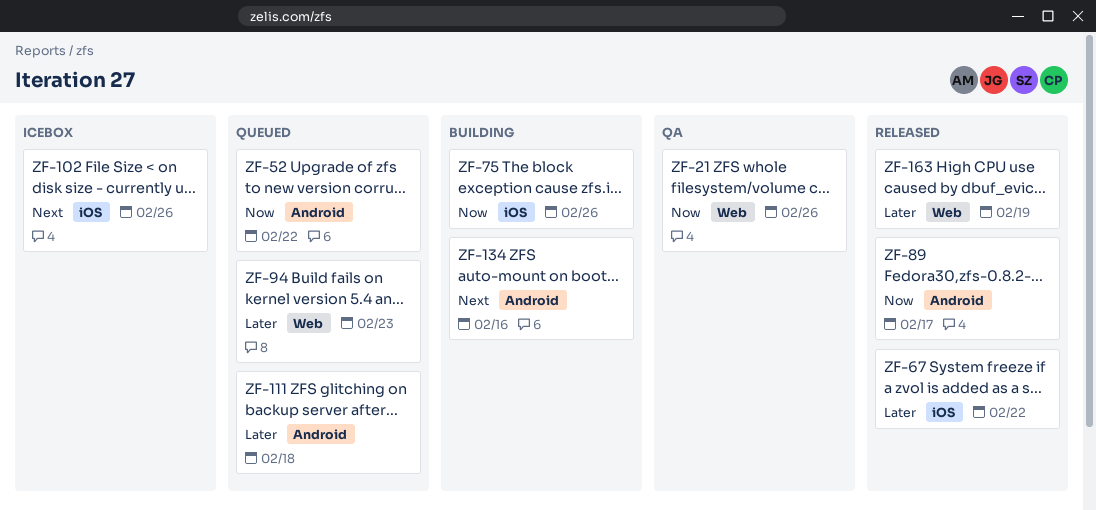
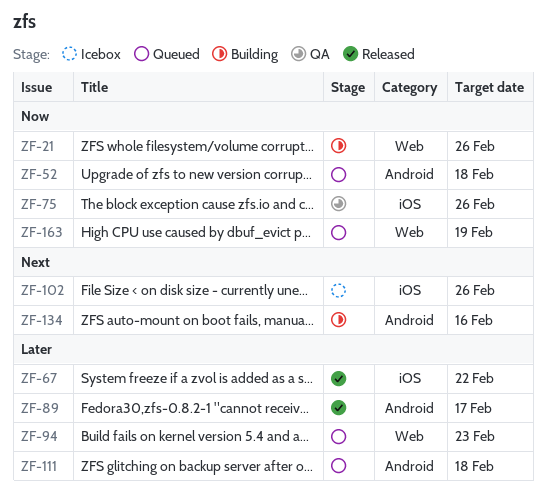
ZF-21, status: QA -> Building
ZF-52, due: Feb 22 -> Feb 18
ZF-75, status: Building -> QA
ZF-89, priority: Now -> Later
ZF-163, status: Released -> Queued
ZF-163, priority: Later -> Now

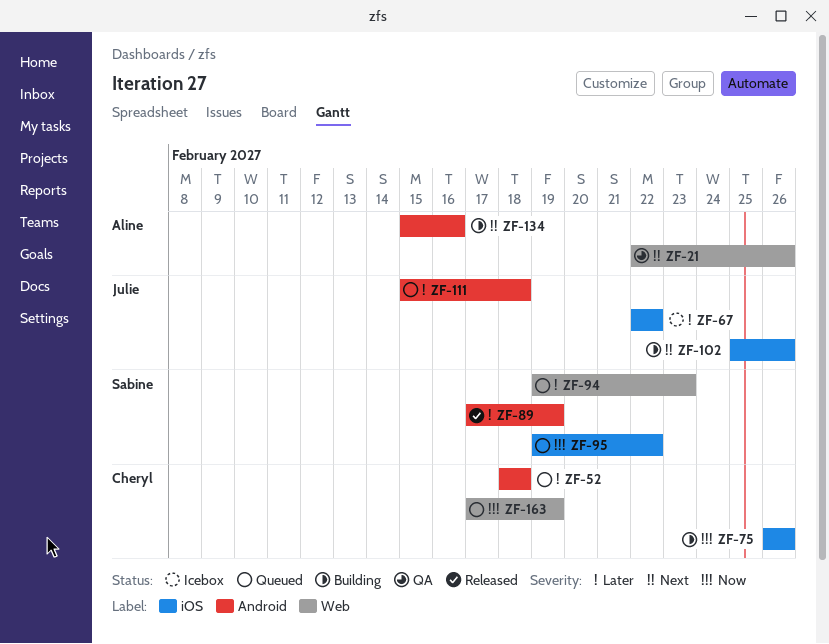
ZF-21, status: Building -> QA
ZF-21, priority: Now -> Next
ZF-52, priority: Now -> Later
ZF-67, status: Released -> Icebox
ZF-75, status: QA -> Building
ZF-89, due: Feb 17 -> Feb 19
ZF-95: none -> present
ZF-102, status: Icebox -> Building

